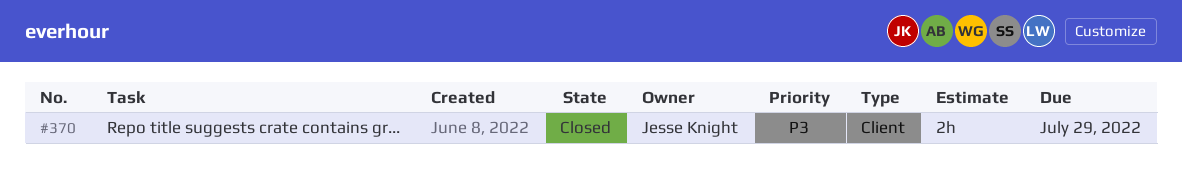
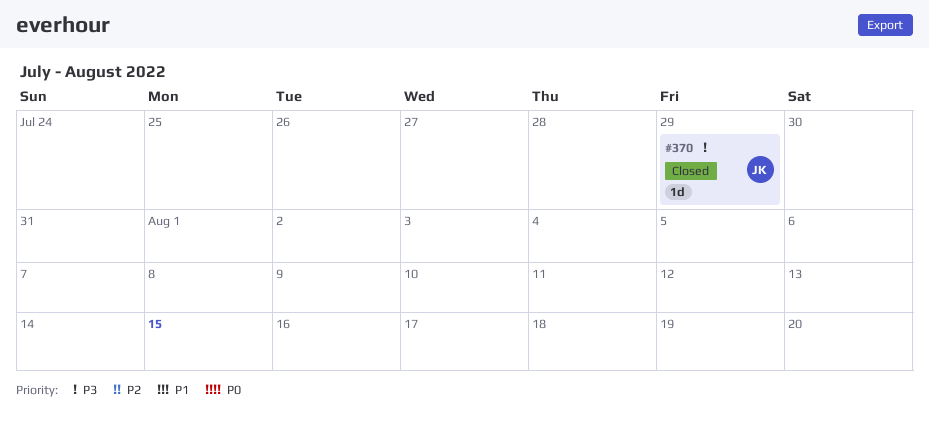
#370, estimate: 2h -> 1d

